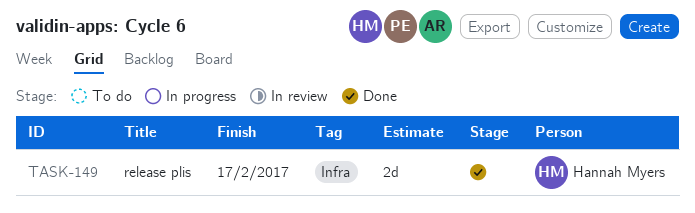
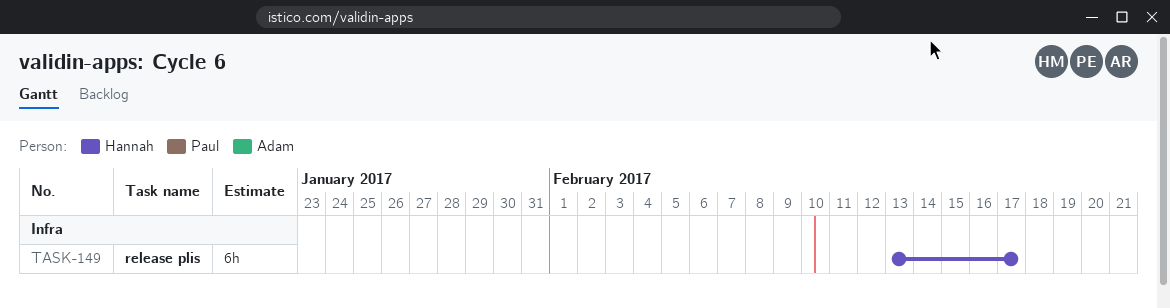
TASK-149, estimate: 2d -> 6h

